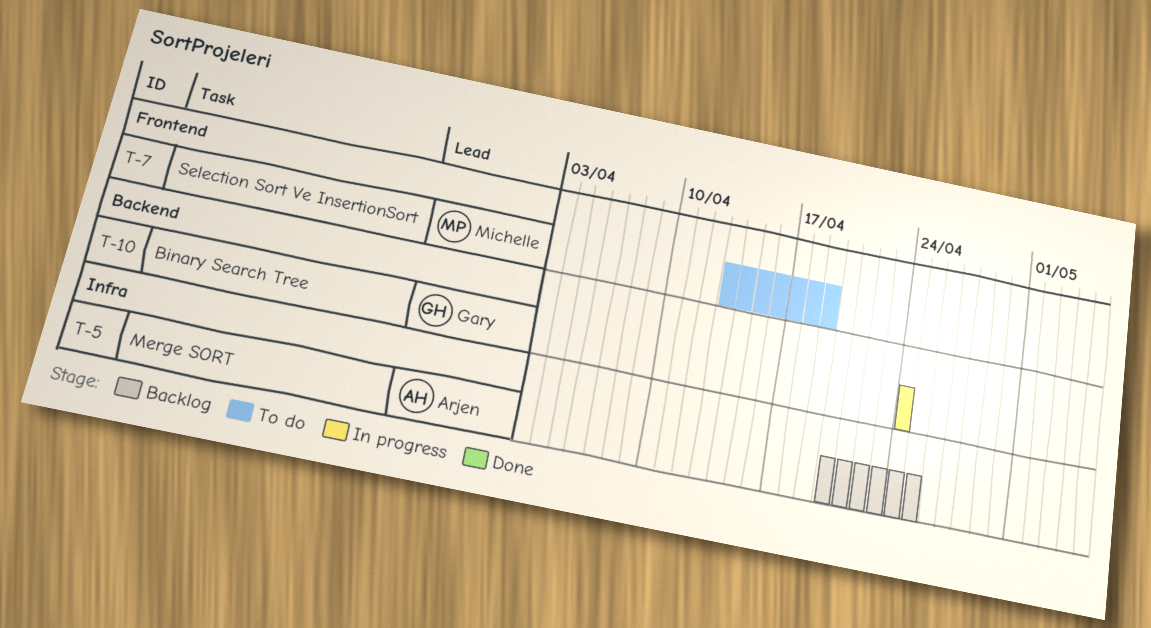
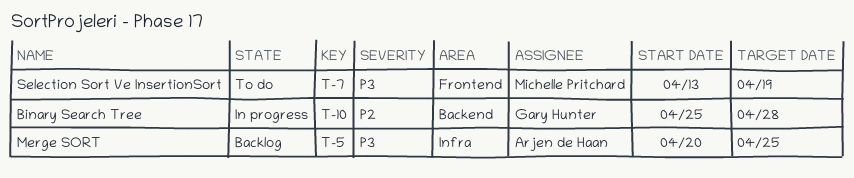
T-10, start: Apr 24 -> Apr 25
T-10, due: Apr 24 -> Apr 28

